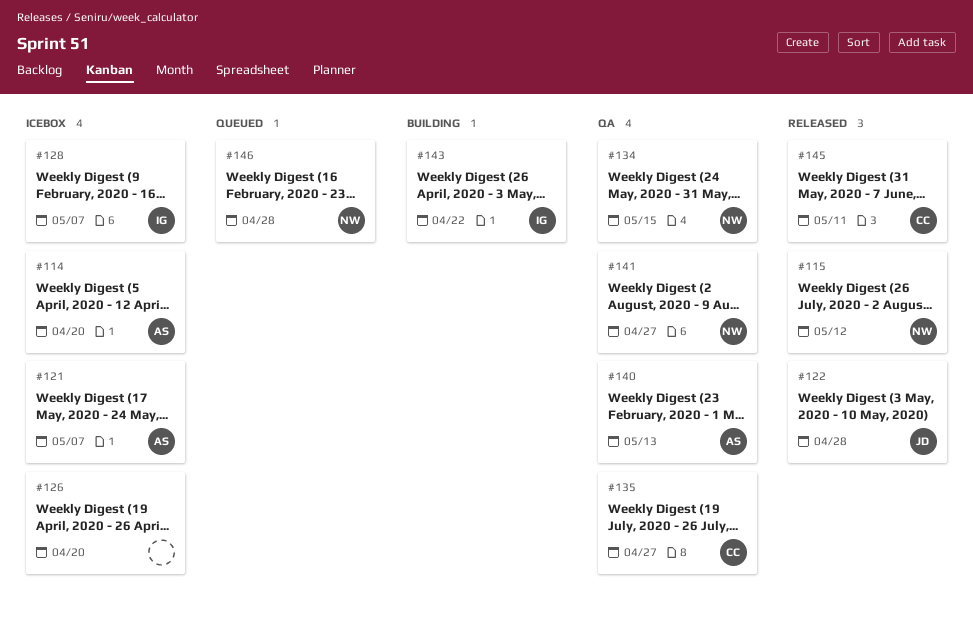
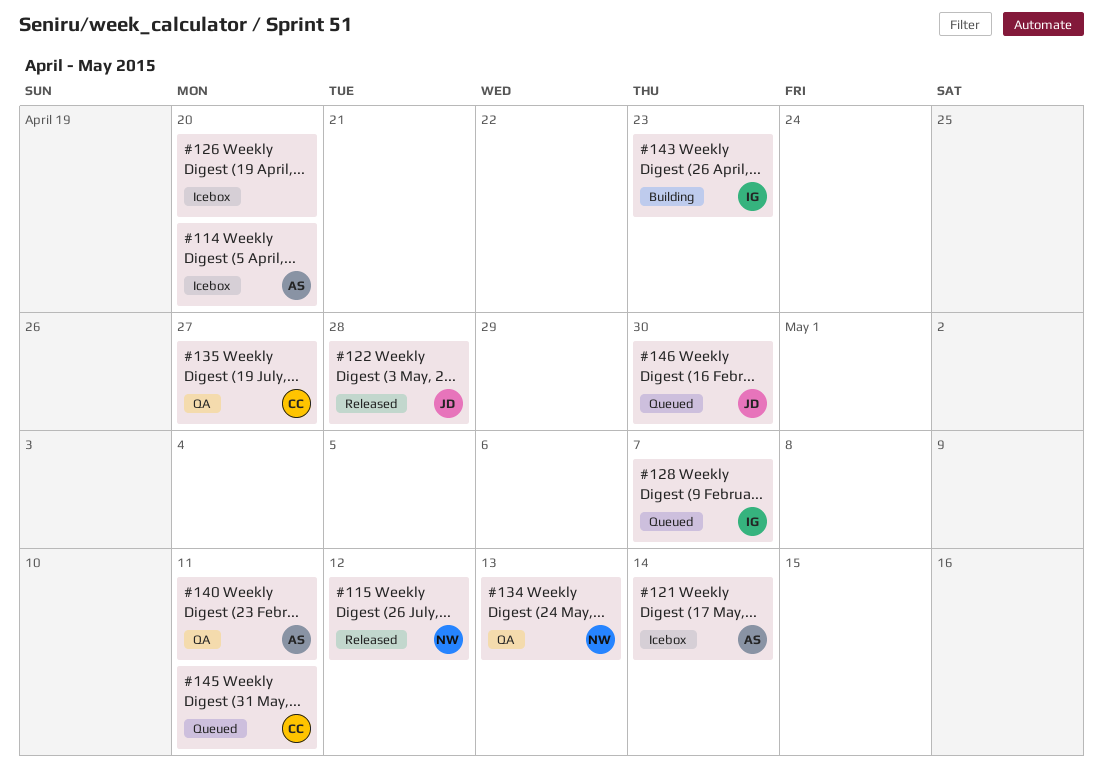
#121, due: May 7 -> May 14
#128, status: Icebox -> Queued
#134, due: May 15 -> May 13
#140, due: May 13 -> May 11
#141: present -> none
#143, due: Apr 22 -> Apr 23
#145, status: Released -> Queued
#146, owner: NW -> JD
#146, due: Apr 28 -> Apr 30

